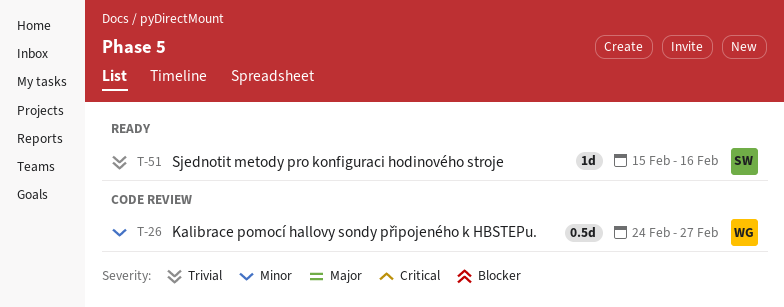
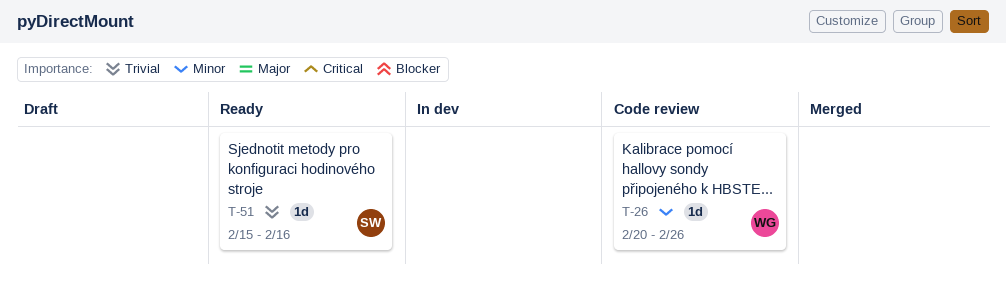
T-26, estimate: 0.5d -> 1d
T-26, start: Feb 24 -> Feb 20
T-26, due: Feb 27 -> Feb 26

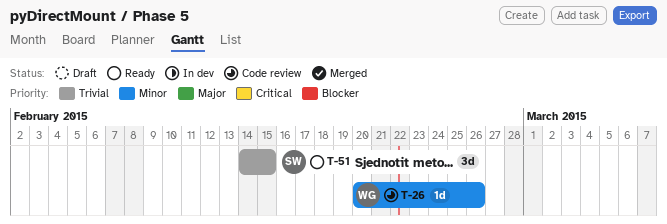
T-51, estimate: 1d -> 3d
T-51, start: Feb 15 -> Feb 14
T-51, due: Feb 16 -> Feb 15

